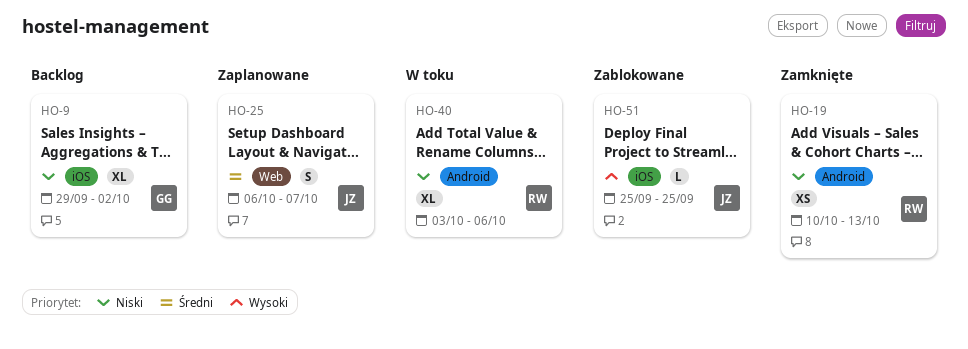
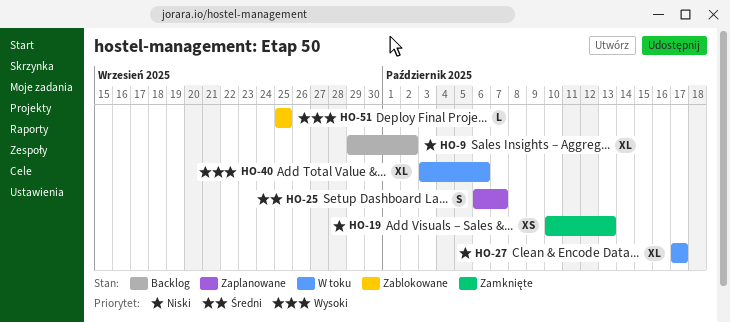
HO-27: none -> present
HO-40, priority: Niski -> Wysoki

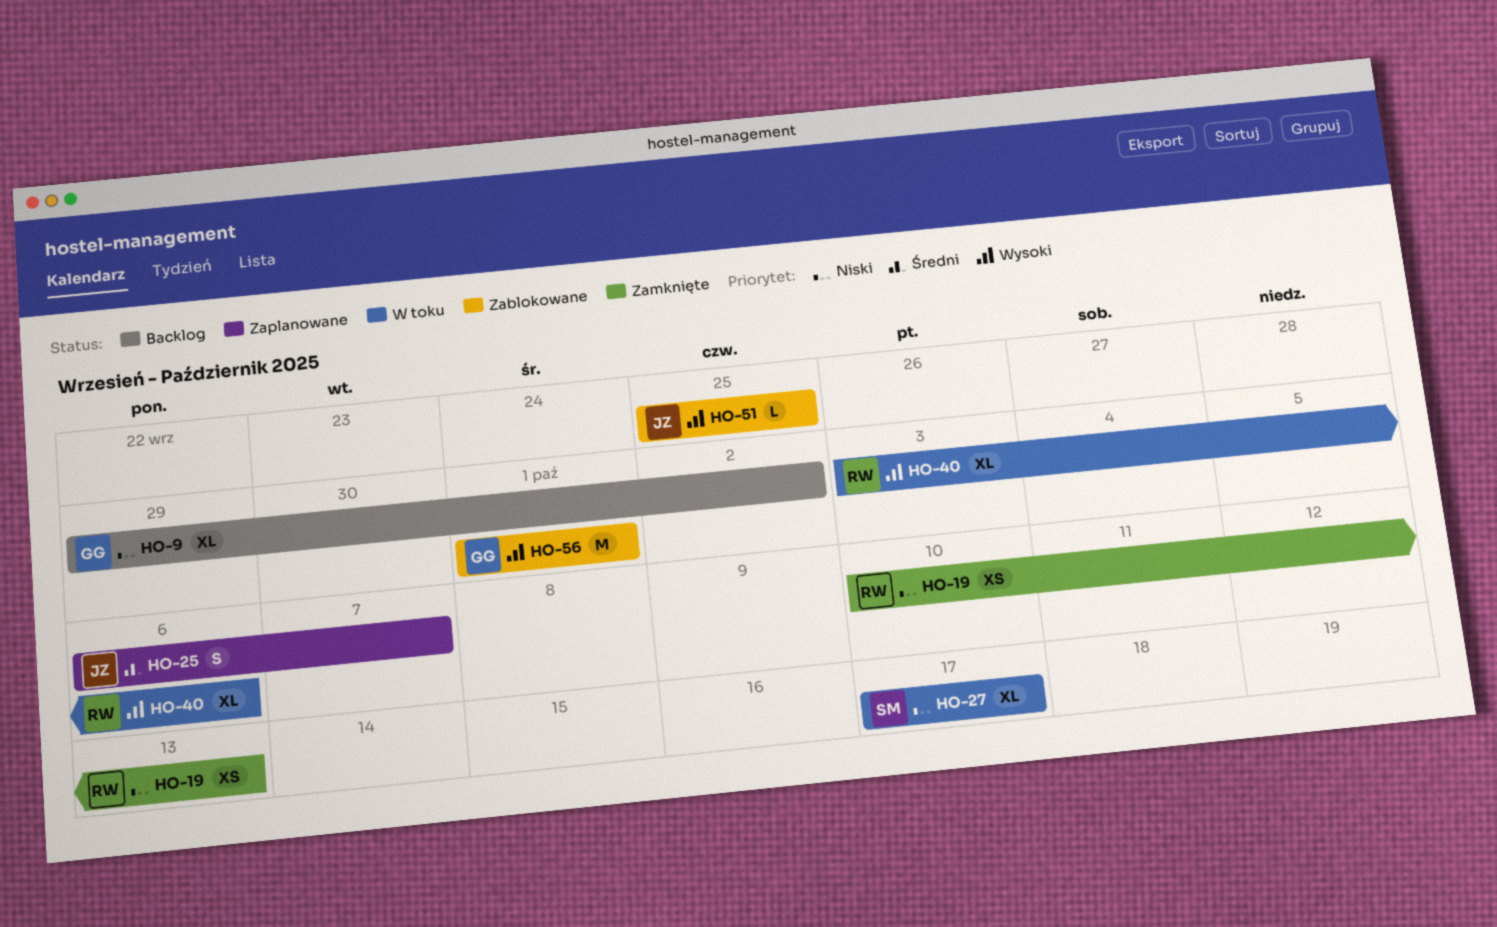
HO-56: none -> present

